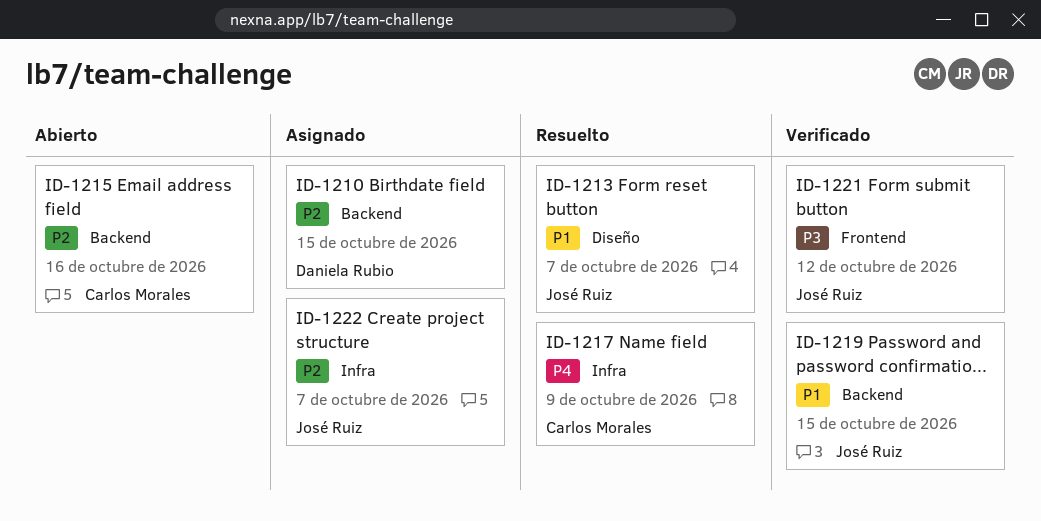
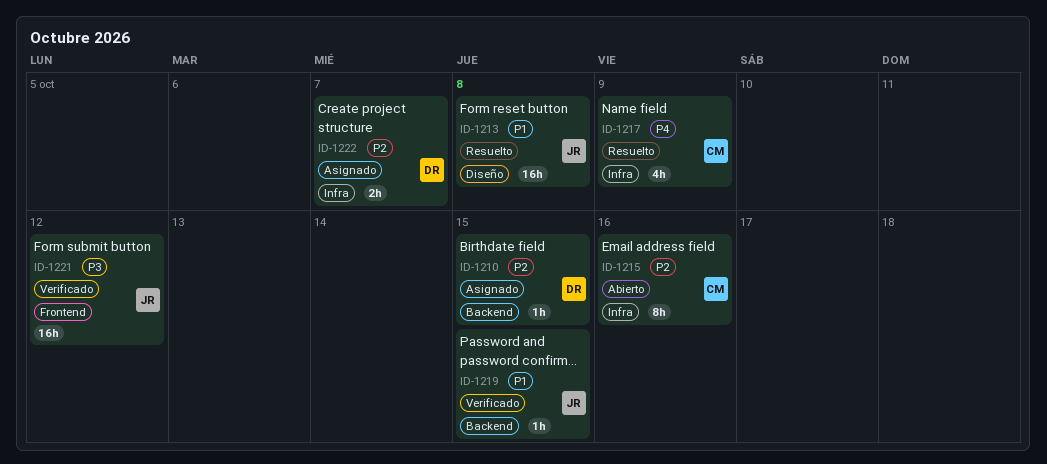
ID-1213, due: Oct 7 -> Oct 8
ID-1215, label: Backend -> Infra
ID-1222, owner: José Ruiz -> Daniela Rubio

